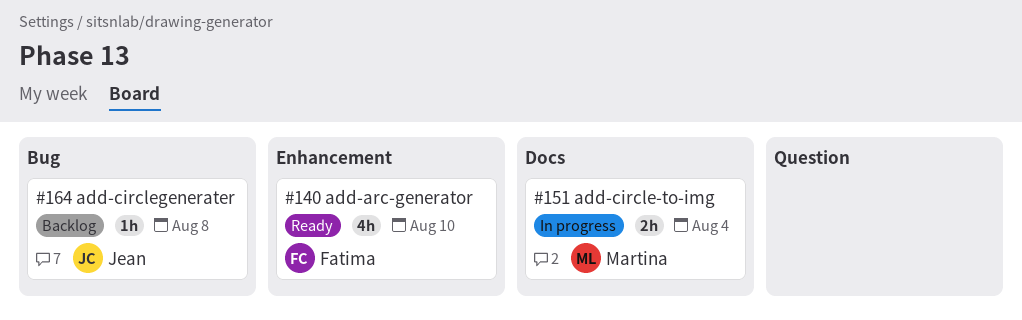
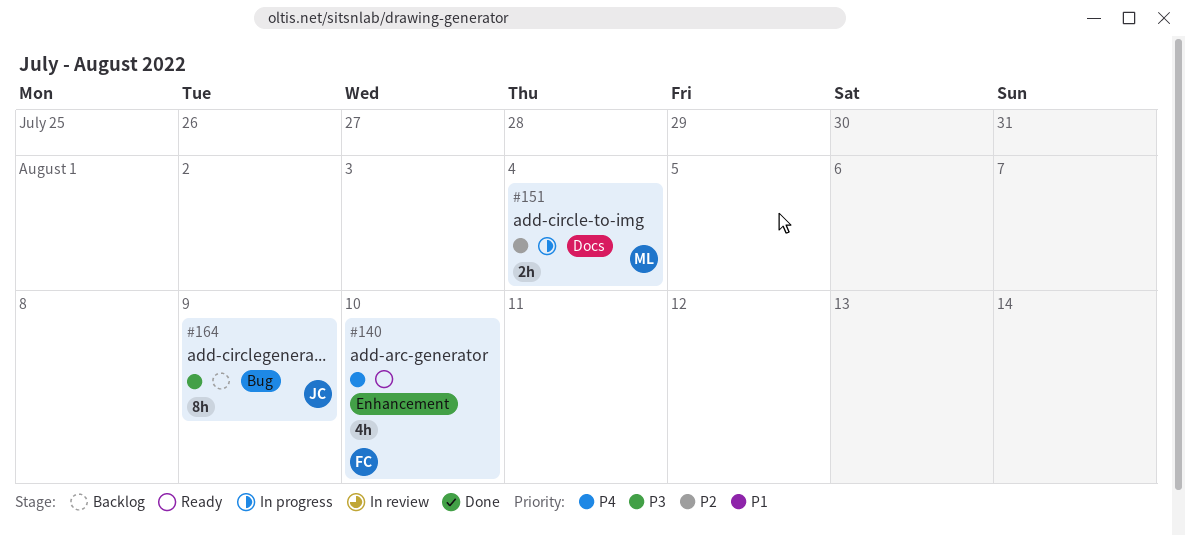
#164, estimate: 1h -> 8h
#164, due: Aug 8 -> Aug 9

